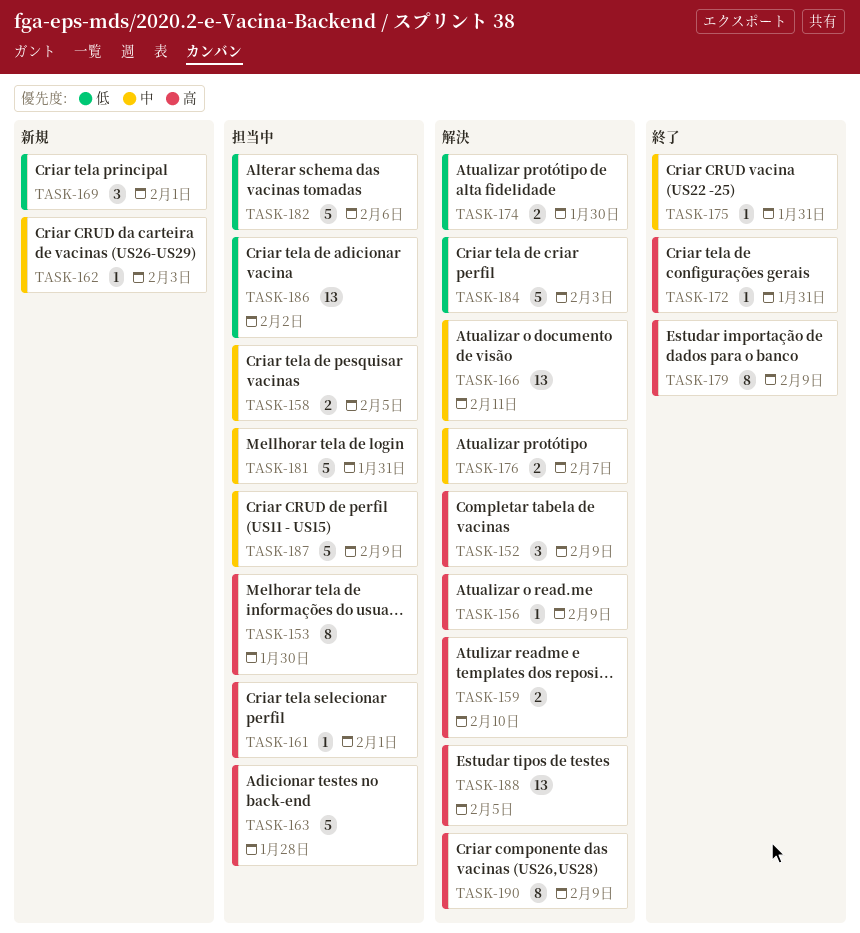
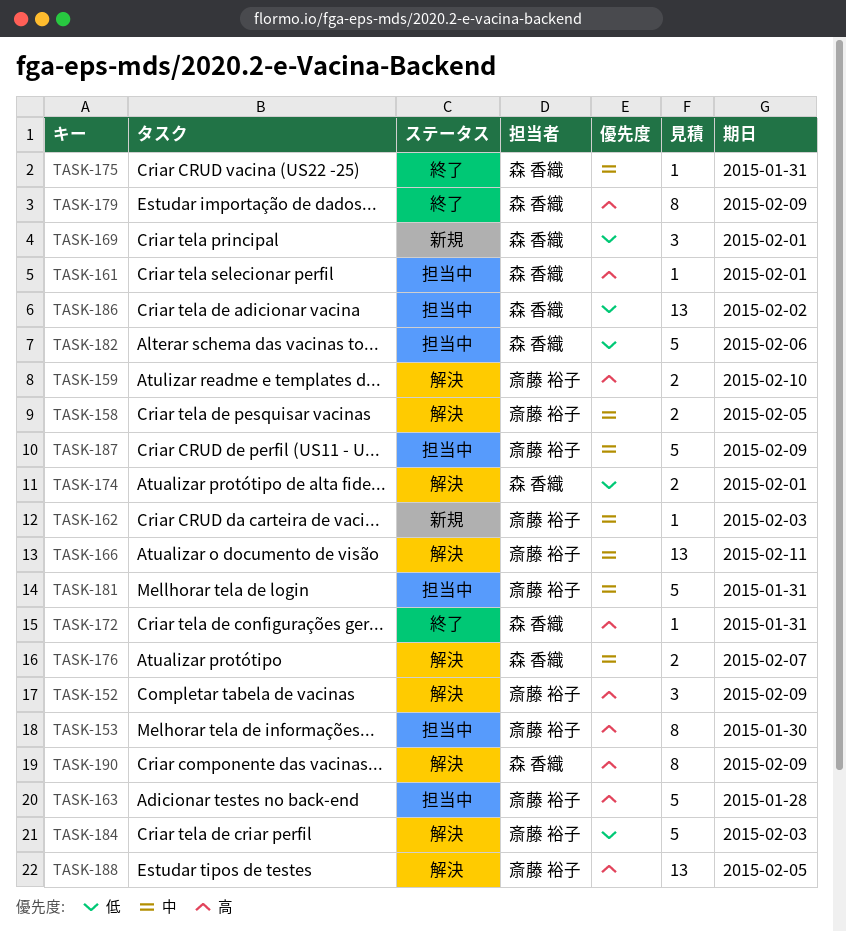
TASK-156: present -> none
TASK-158, status: 担当中 -> 解決
TASK-174, due: Jan 30 -> Feb 1

